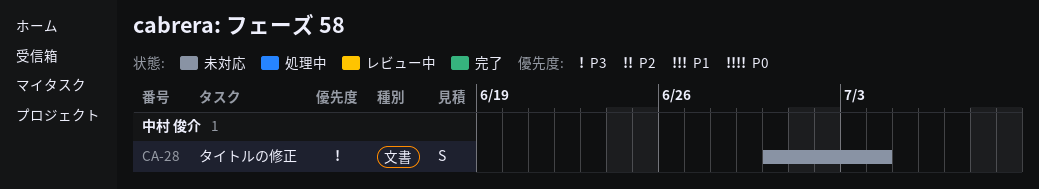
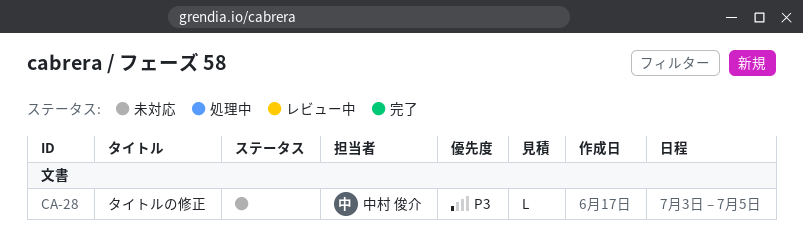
CA-28, estimate: S -> L
CA-28, start: Jun 30 -> Jul 3
CA-28, due: Jul 4 -> Jul 5

